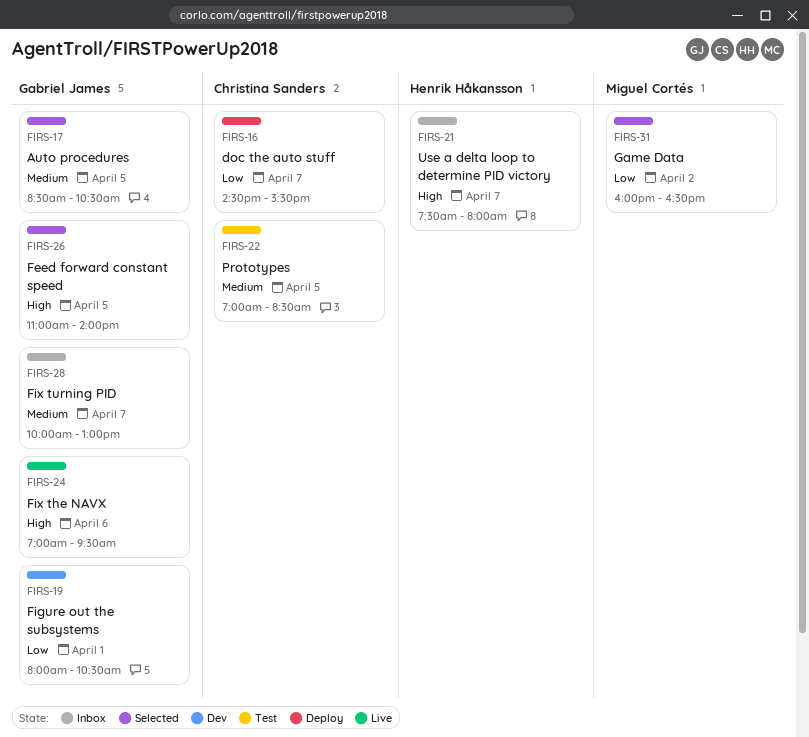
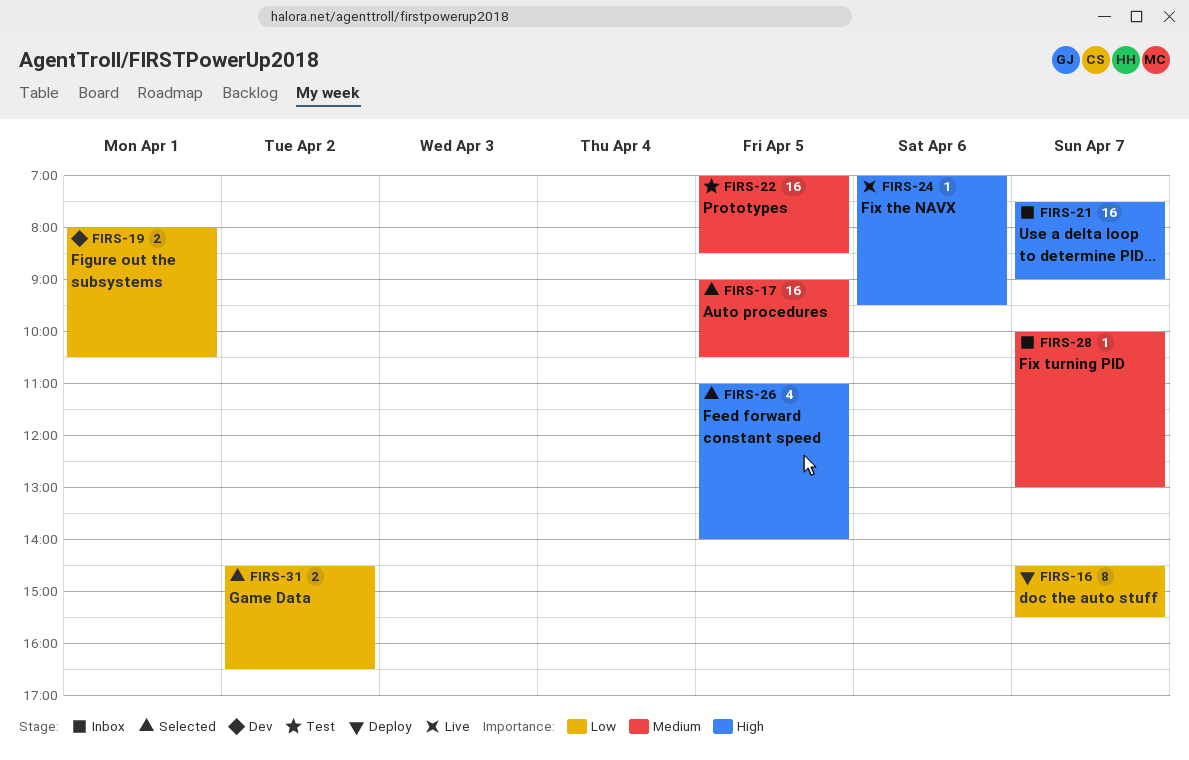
FIRS-17, begins: 08:30 -> 09:00
FIRS-21, ends: 08:00 -> 09:00
FIRS-31, begins: 16:00 -> 14:30

